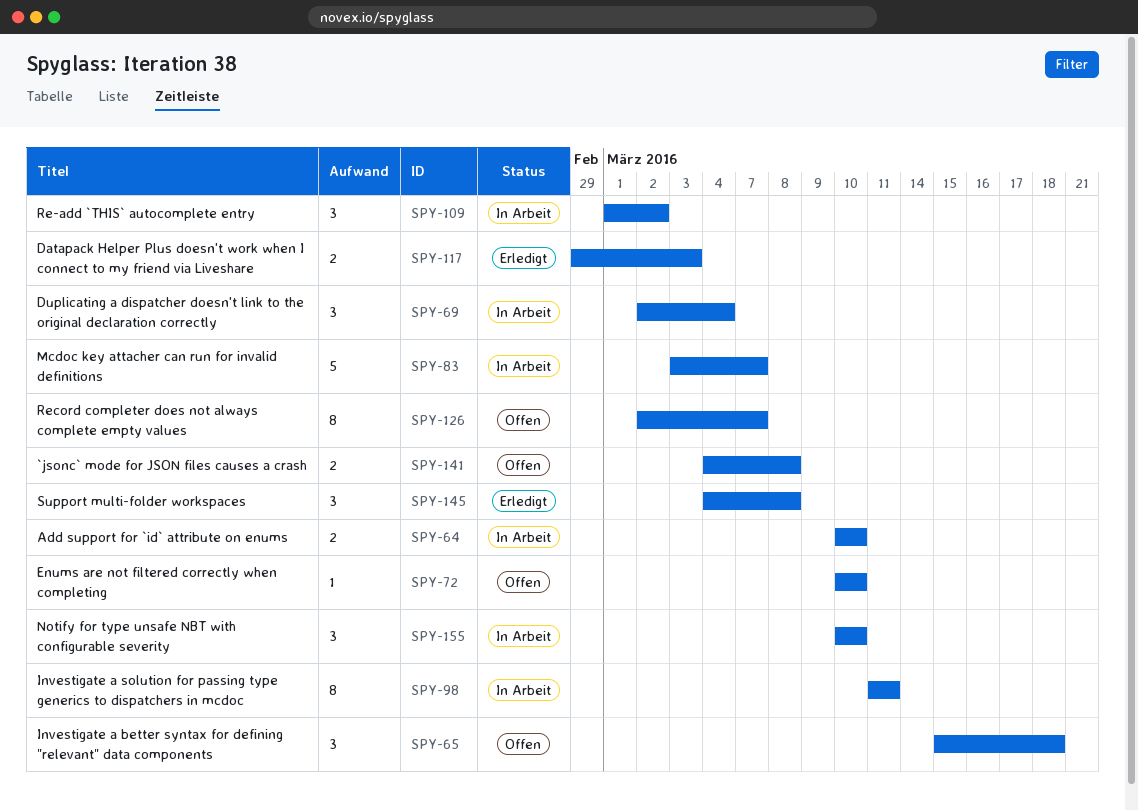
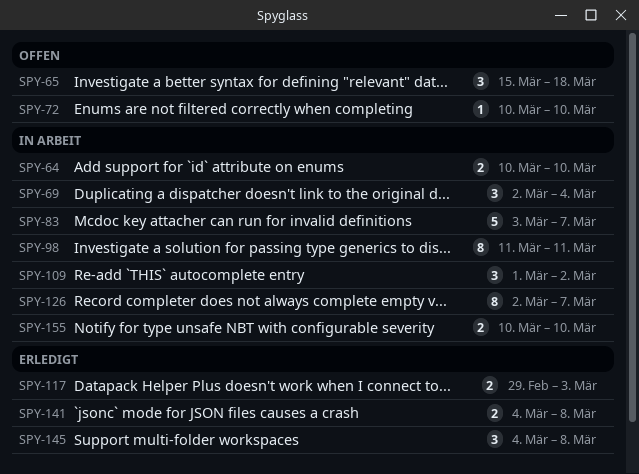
SPY-126, status: Offen -> In Arbeit
SPY-141, status: Offen -> Erledigt
SPY-155, estimate: 3 -> 2

